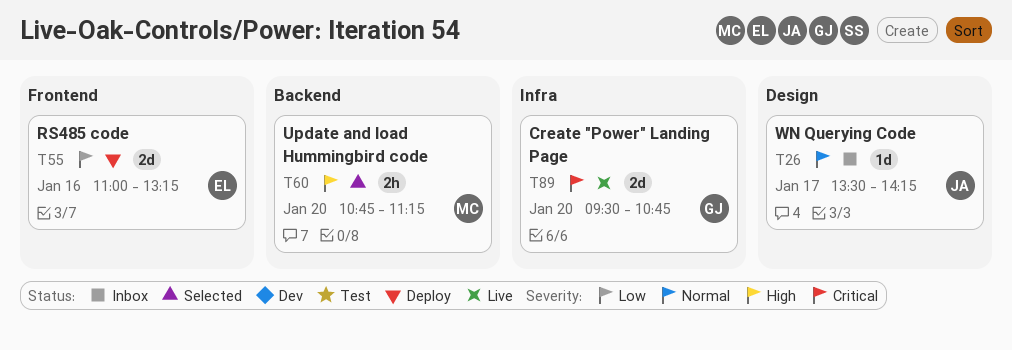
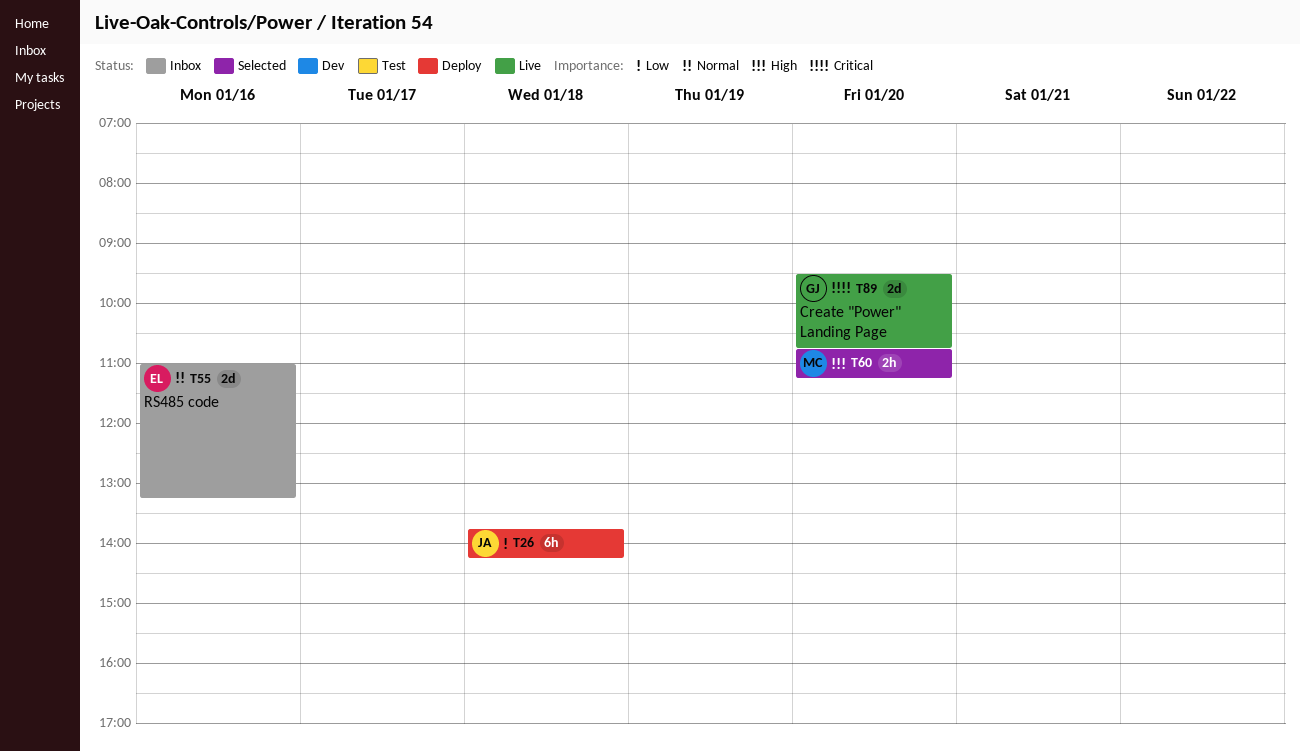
T26, status: Inbox -> Deploy
T26, priority: Normal -> Low
T26, estimate: 1d -> 6h
T26, day: Jan 17 -> Jan 18
T26, begins: 13:30 -> 13:45
T55, status: Deploy -> Inbox
T55, priority: Low -> Normal

